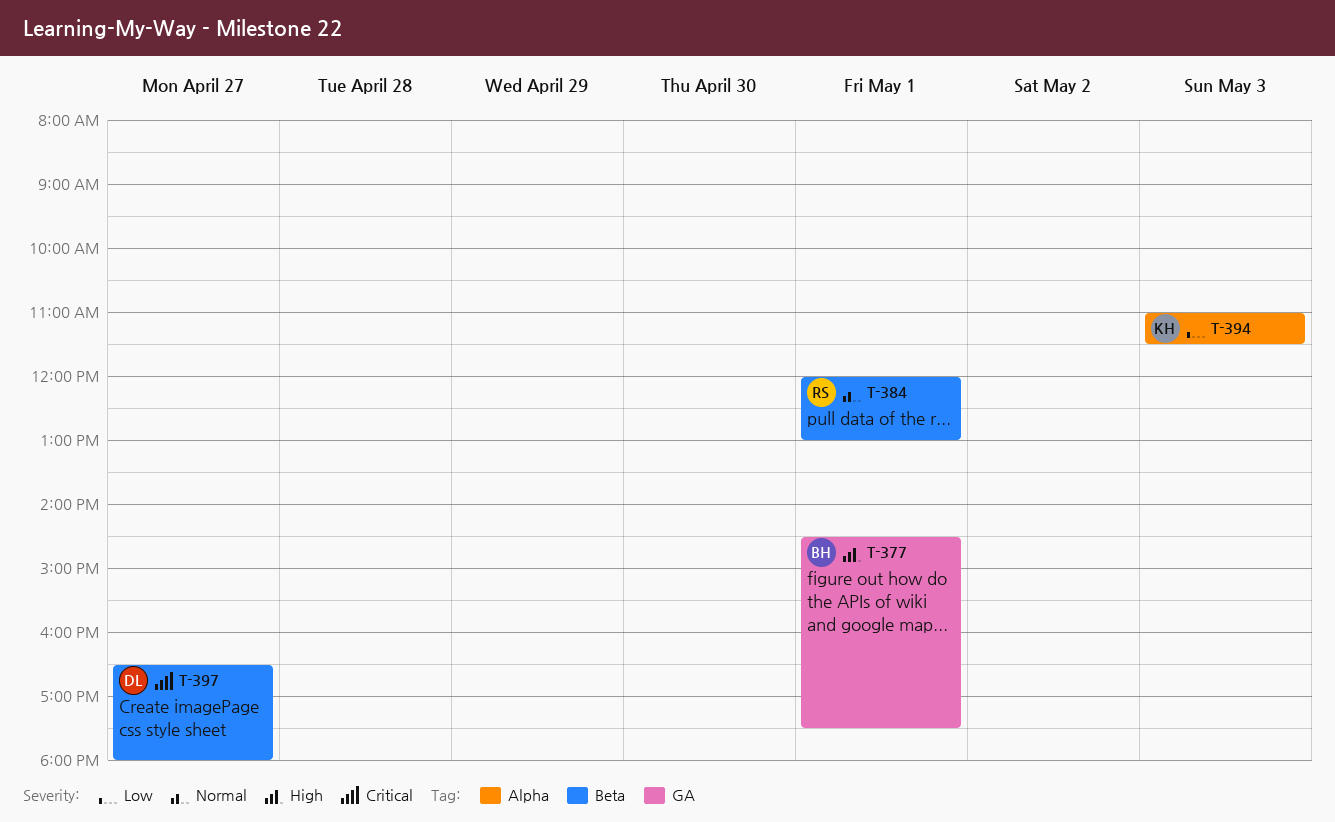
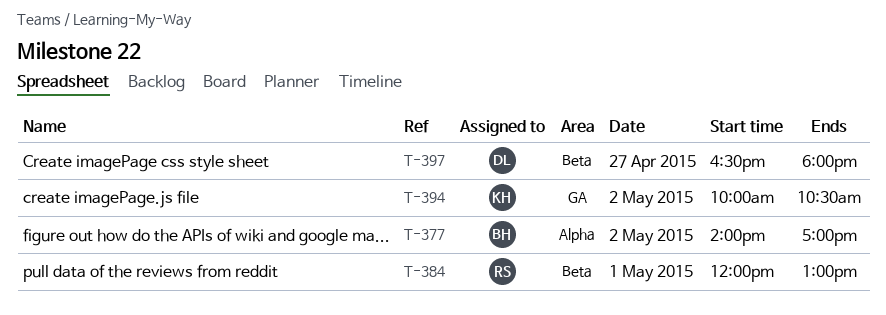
T-377, label: GA -> Alpha
T-377, day: May 1 -> May 2
T-377, begins: 14:30 -> 14:00
T-377, ends: 17:30 -> 17:00
T-394, label: Alpha -> GA
T-394, day: May 3 -> May 2
T-394, begins: 11:00 -> 10:00
T-394, ends: 11:30 -> 10:30

